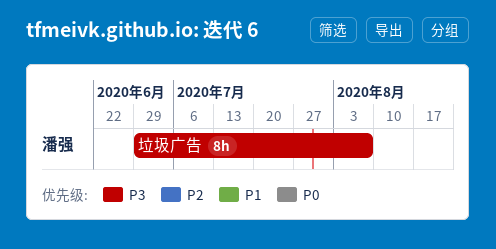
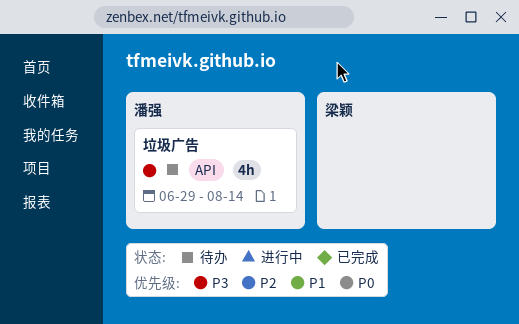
垃圾广告, estimate: 8h -> 4h
垃圾广告, due: Aug 7 -> Aug 14

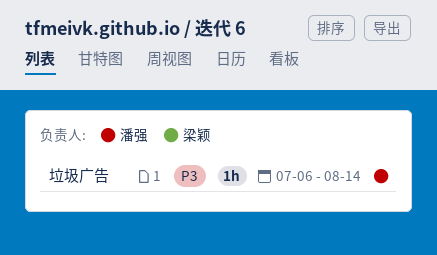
垃圾广告, estimate: 4h -> 1h
垃圾广告, start: Jun 29 -> Jul 6

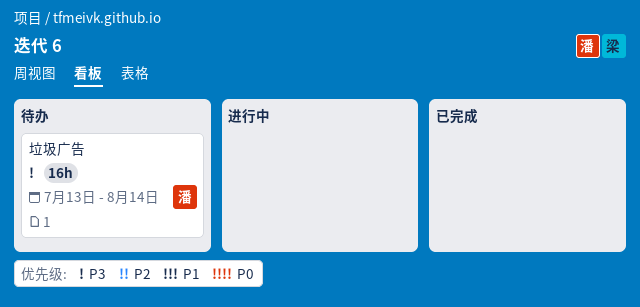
垃圾广告, estimate: 1h -> 16h
垃圾广告, start: Jul 6 -> Jul 13

